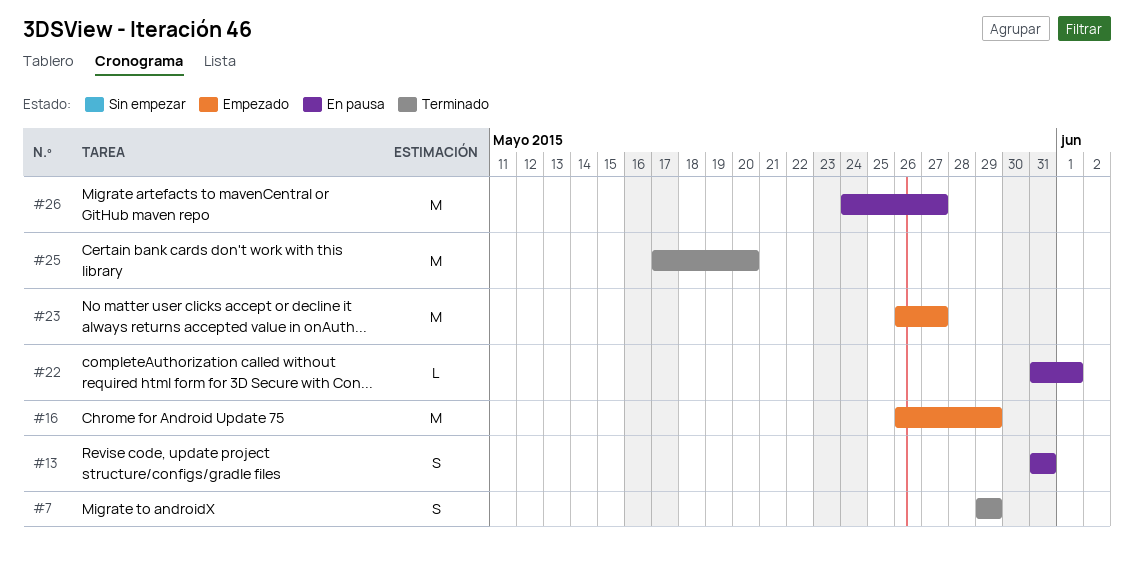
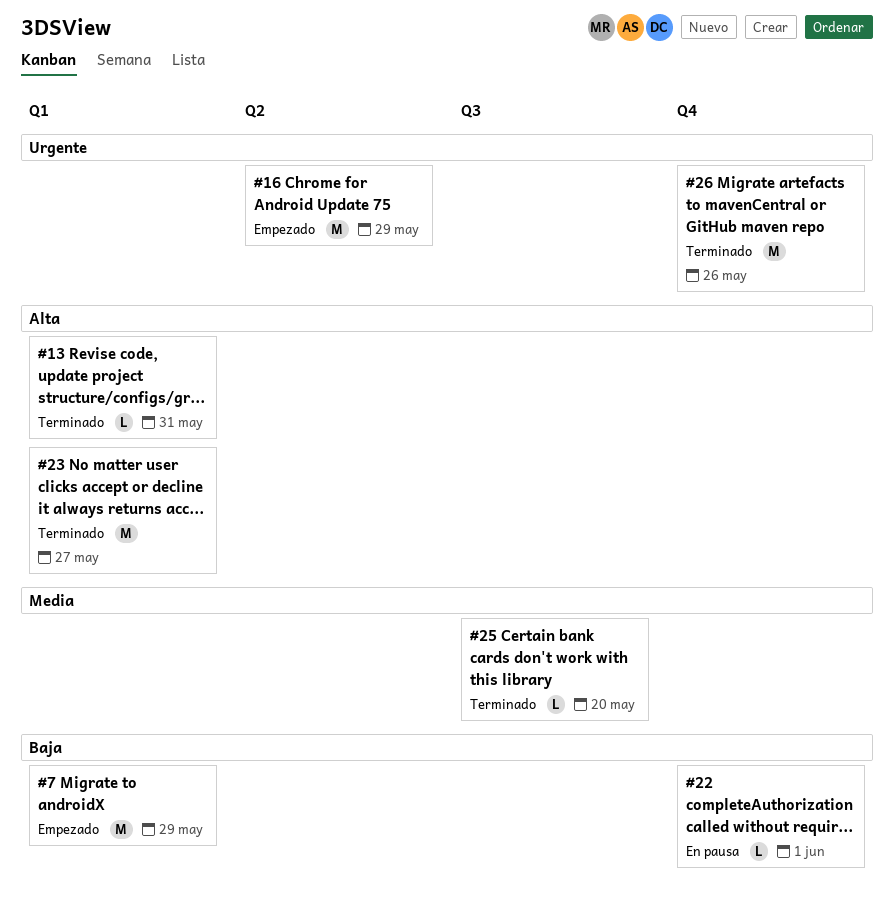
#7, status: Terminado -> Empezado
#7, estimate: S -> M
#13, status: En pausa -> Terminado
#13, estimate: S -> L
#23, status: Empezado -> Terminado
#25, estimate: M -> L
#26, status: En pausa -> Terminado
#26, due: May 27 -> May 26

